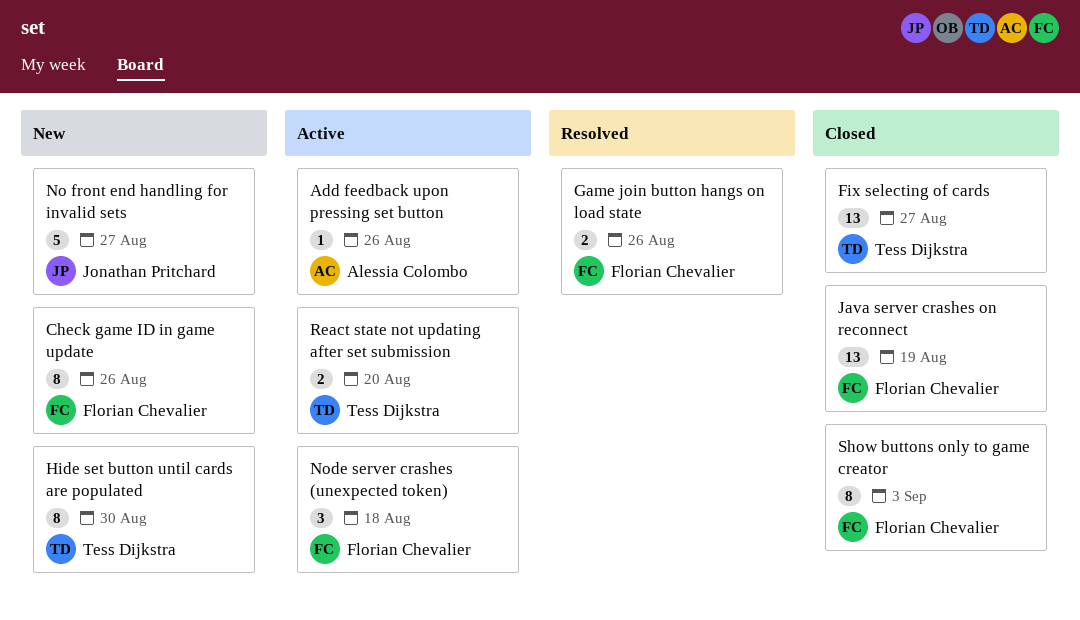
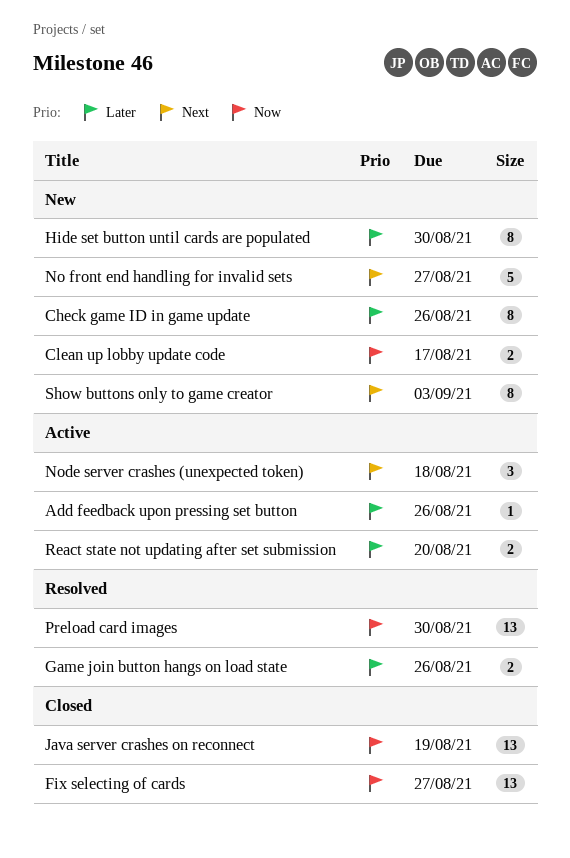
Clean up lobby update code: none -> present
Preload card images: none -> present
Show buttons only to game creator, status: Closed -> New

